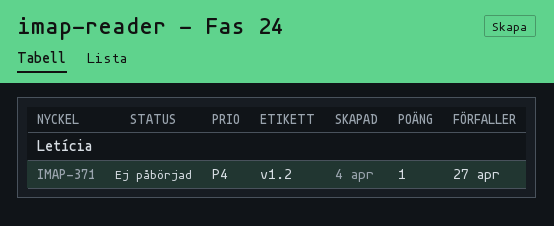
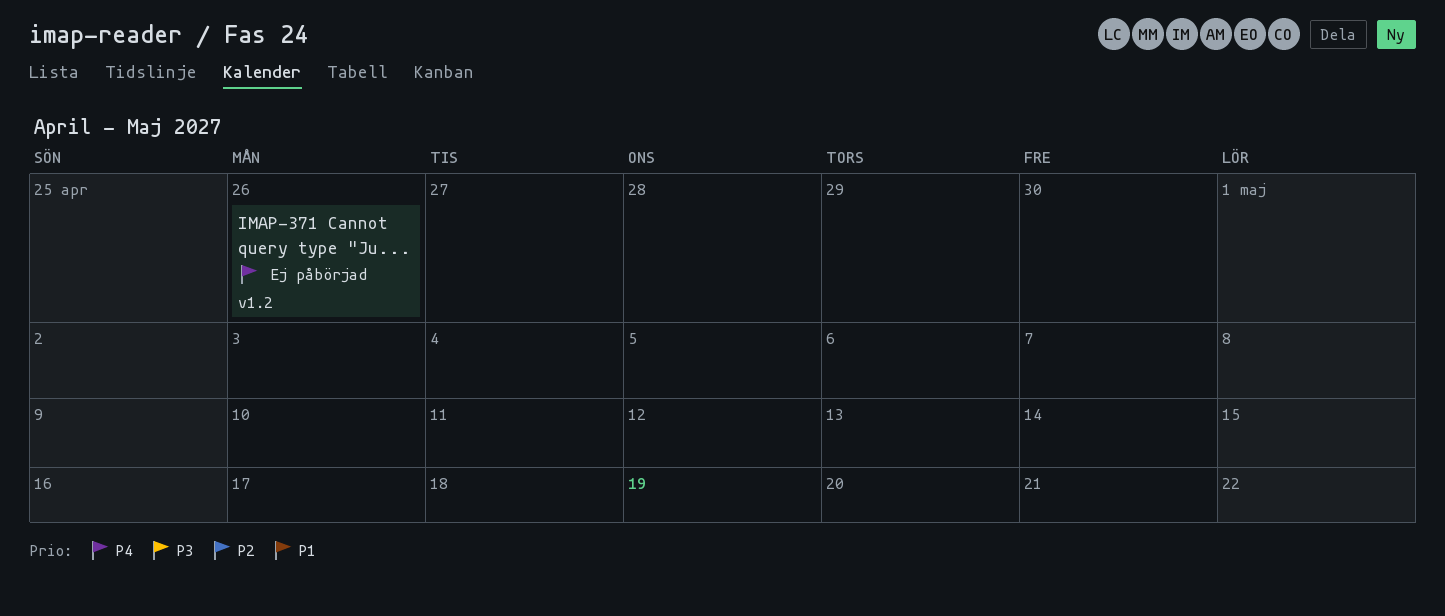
IMAP-371, due: Apr 27 -> Apr 26

